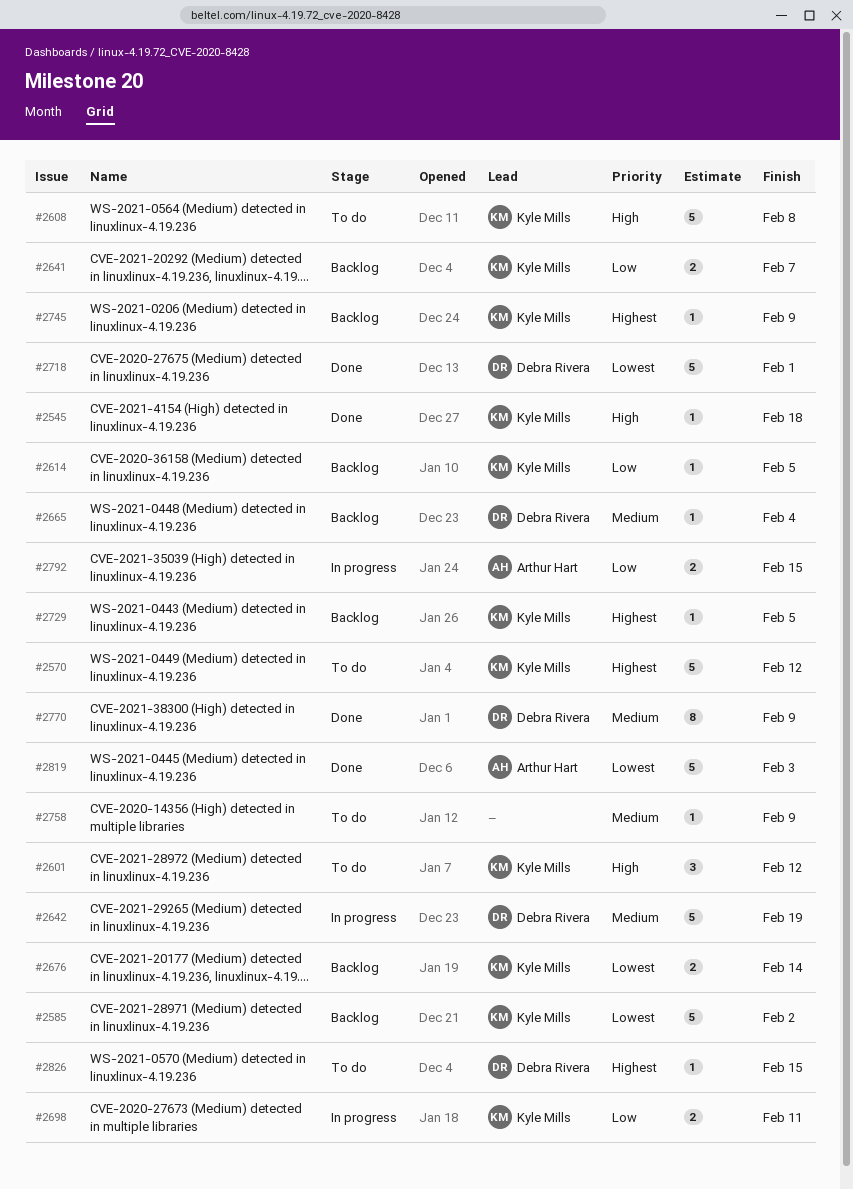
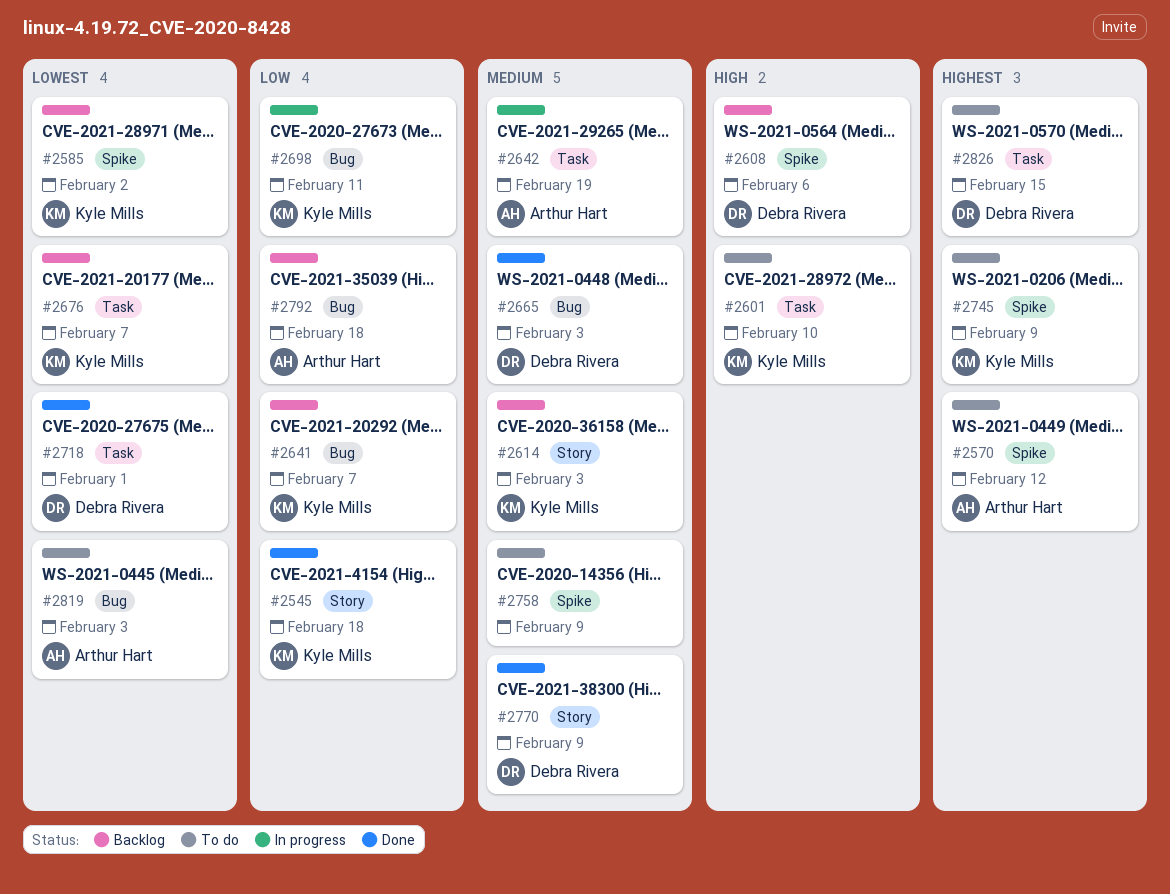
#2545, priority: High -> Low
#2570, owner: Kyle Mills -> Arthur Hart
#2601, due: Feb 12 -> Feb 10
#2608, status: To do -> Backlog
#2608, owner: Kyle Mills -> Debra Rivera
#2608, due: Feb 8 -> Feb 6
#2614, priority: Low -> Medium
#2614, due: Feb 5 -> Feb 3
#2642, owner: Debra Rivera -> Arthur Hart
#2665, status: Backlog -> Done
#2665, due: Feb 4 -> Feb 3
#2676, due: Feb 14 -> Feb 7
#2729: present -> none
#2745, status: Backlog -> To do
#2792, status: In progress -> Backlog
#2792, due: Feb 15 -> Feb 18
#2819, status: Done -> To do

